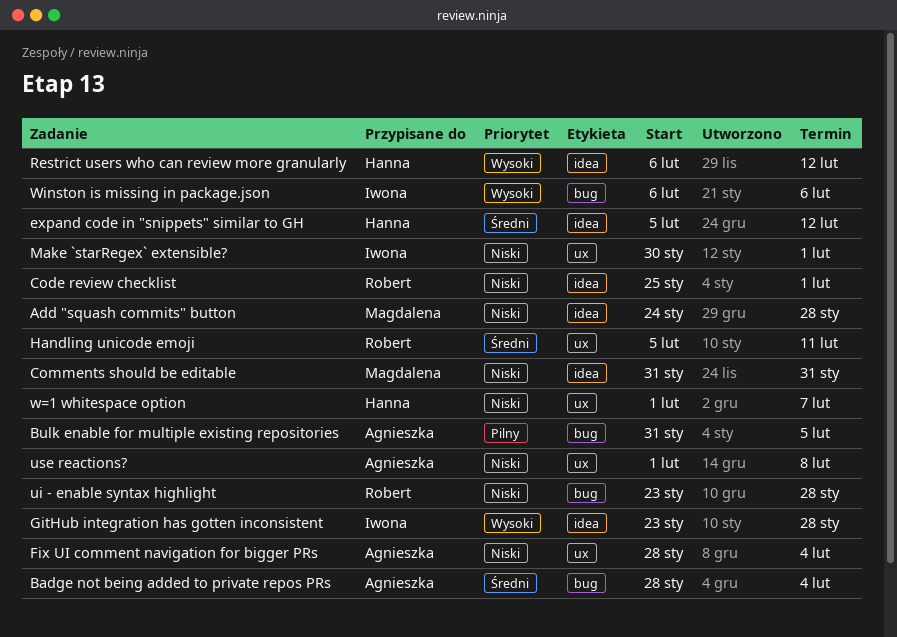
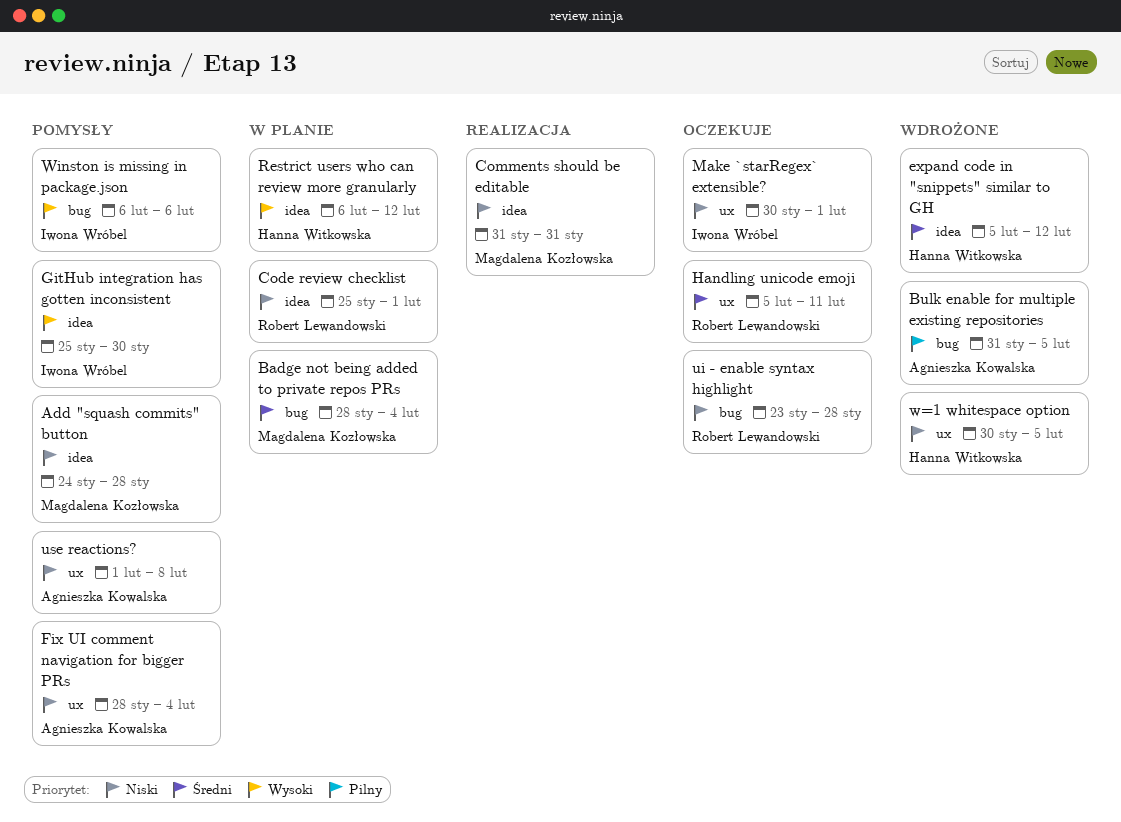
Badge not being added to private repos PRs, owner: Agnieszka Kowalska -> Magdalena Kozłowska
GitHub integration has gotten inconsistent, start: Jan 23 -> Jan 25
GitHub integration has gotten inconsistent, due: Jan 28 -> Jan 30
w=1 whitespace option, start: Feb 1 -> Jan 30
w=1 whitespace option, due: Feb 7 -> Feb 5

